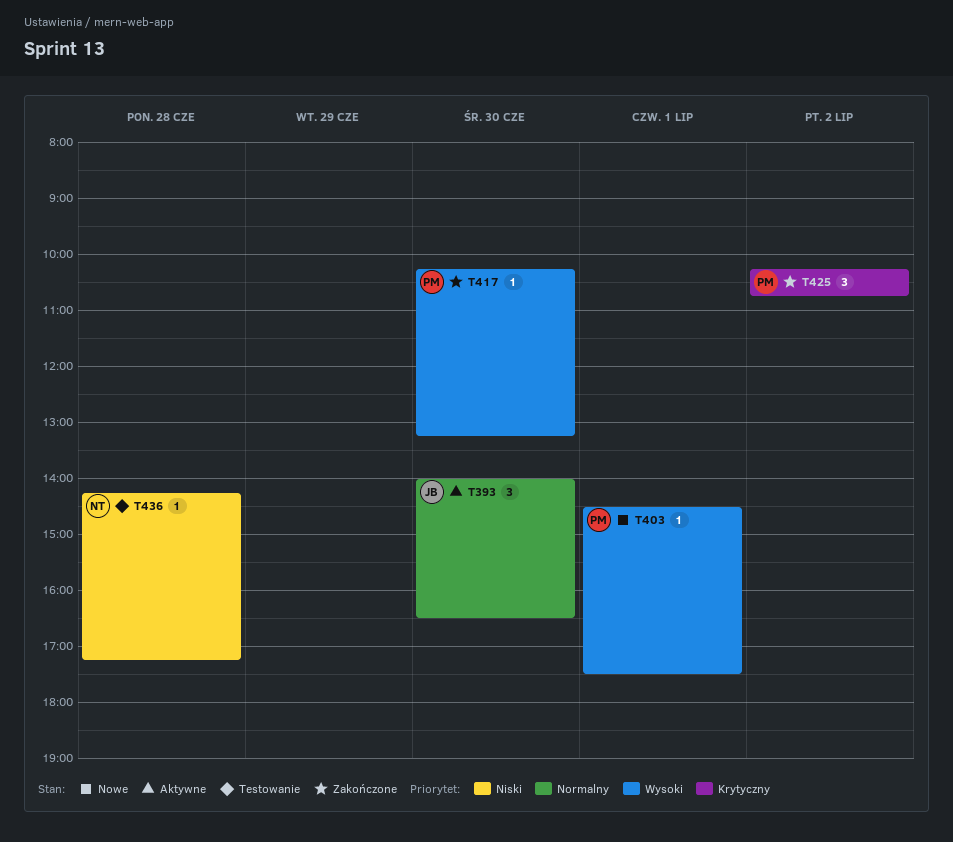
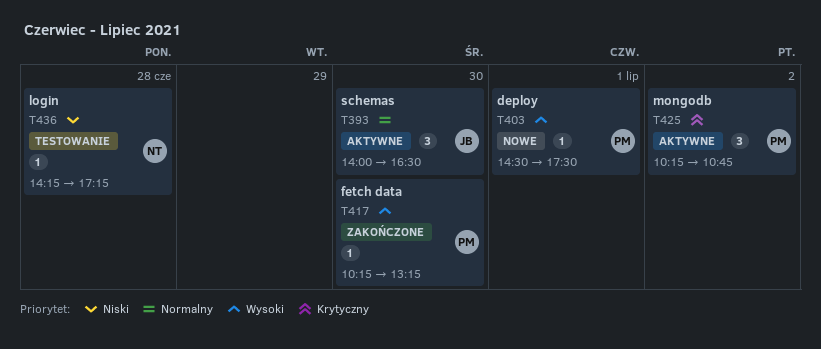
T425, status: Zakończone -> Aktywne

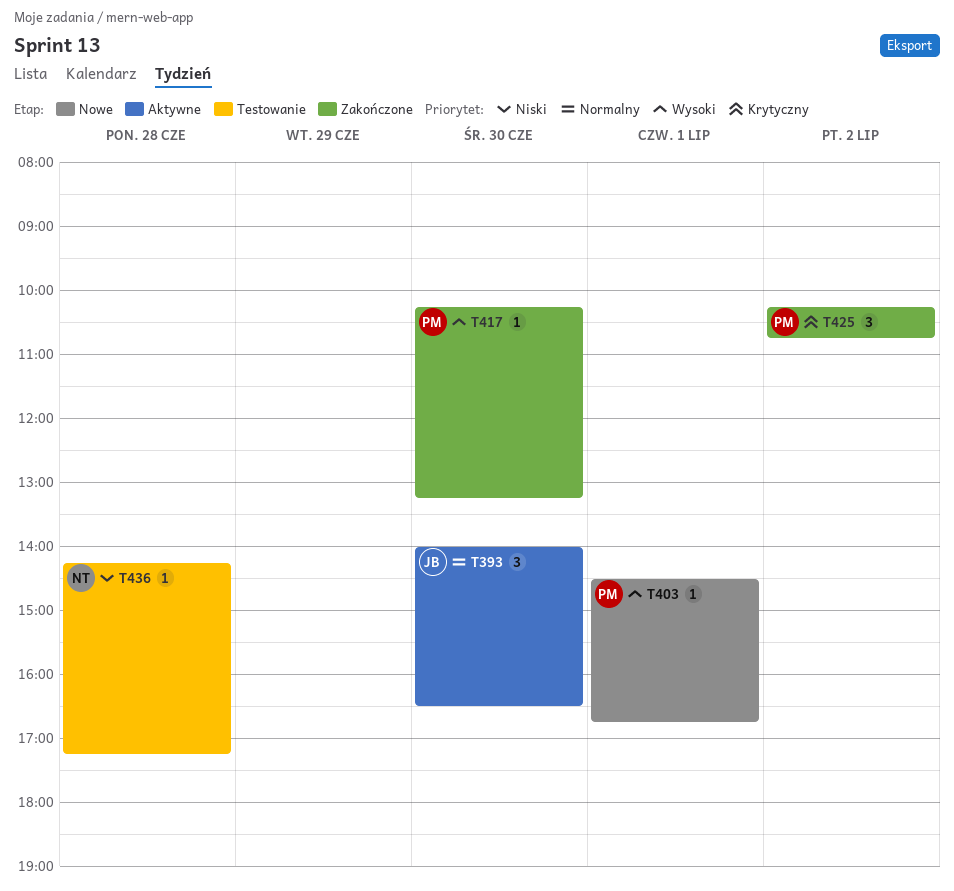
T403, ends: 17:30 -> 16:45
T425, status: Aktywne -> Zakończone

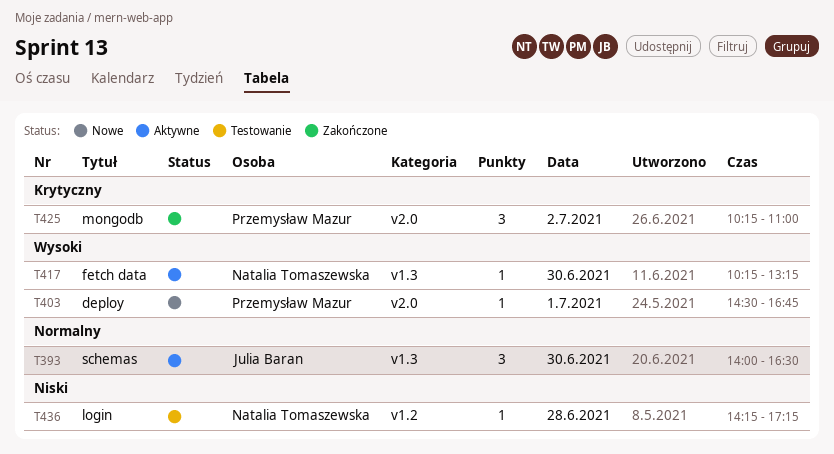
T417, status: Zakończone -> Aktywne
T417, owner: Przemysław Mazur -> Natalia Tomaszewska
T425, ends: 10:45 -> 11:00

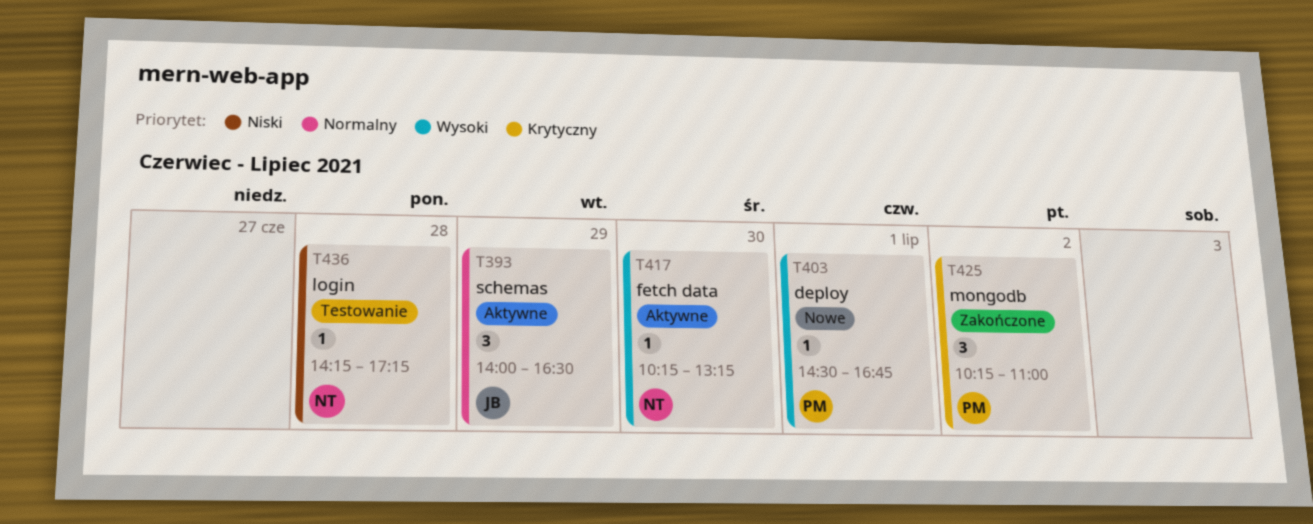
T393, day: Jun 30 -> Jun 29

